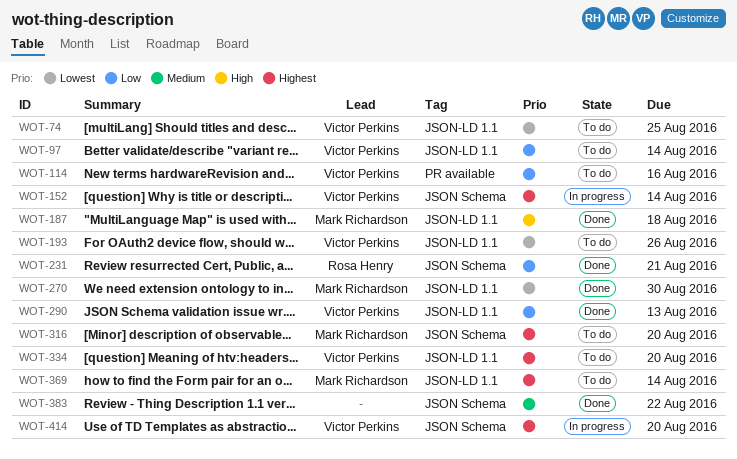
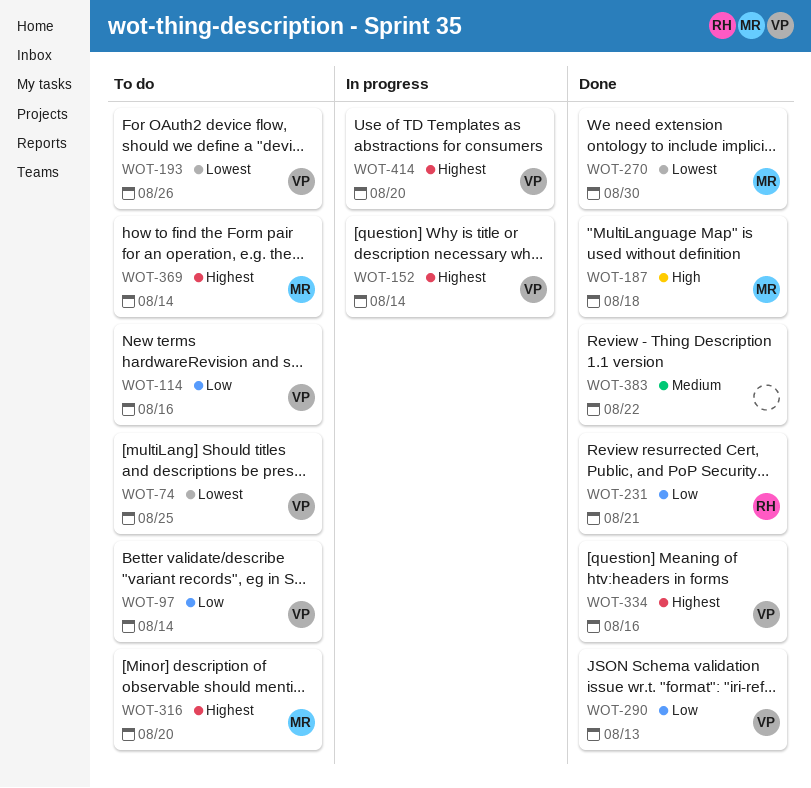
WOT-334, status: To do -> Done
WOT-334, due: Aug 20 -> Aug 16

